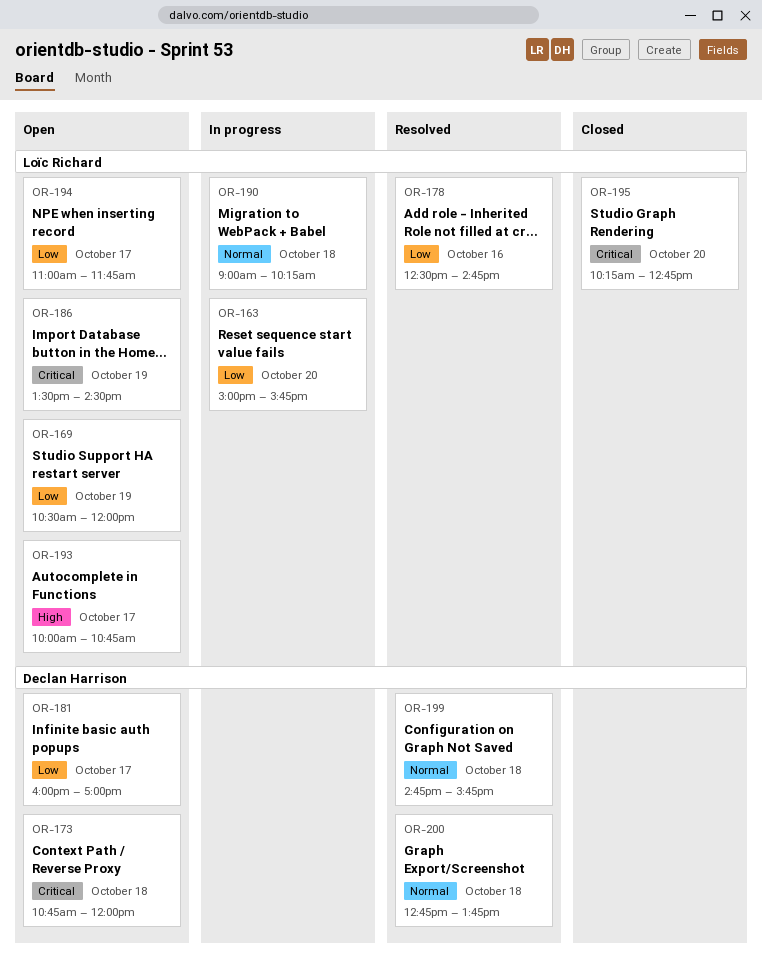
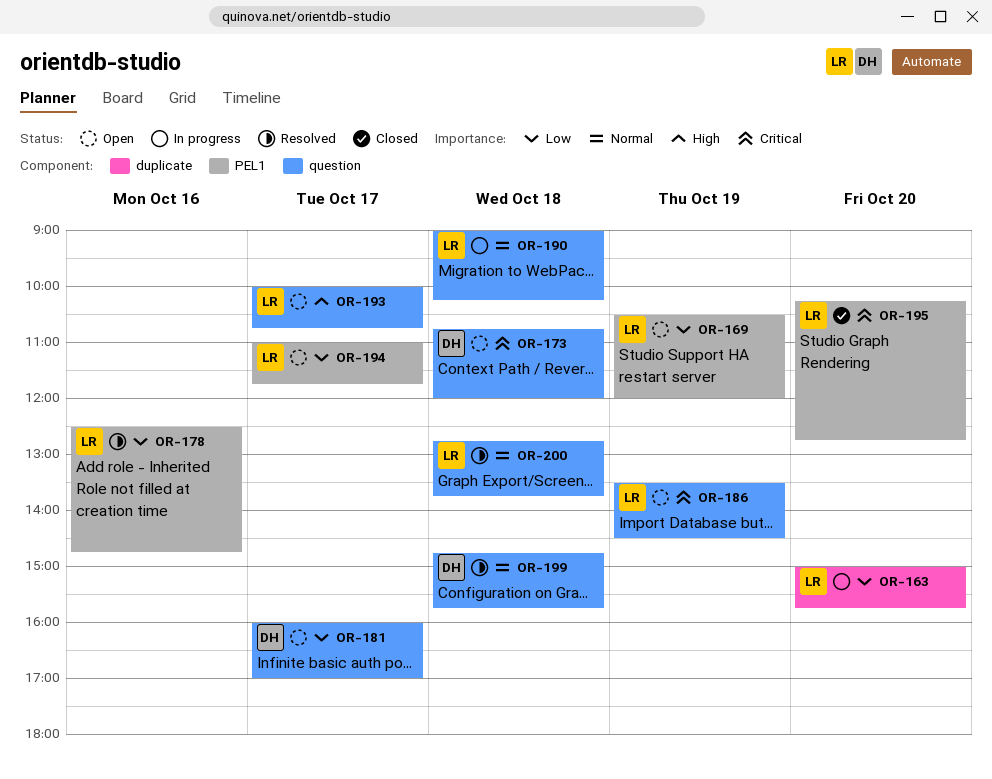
OR-200, owner: Declan Harrison -> Loïc Richard

